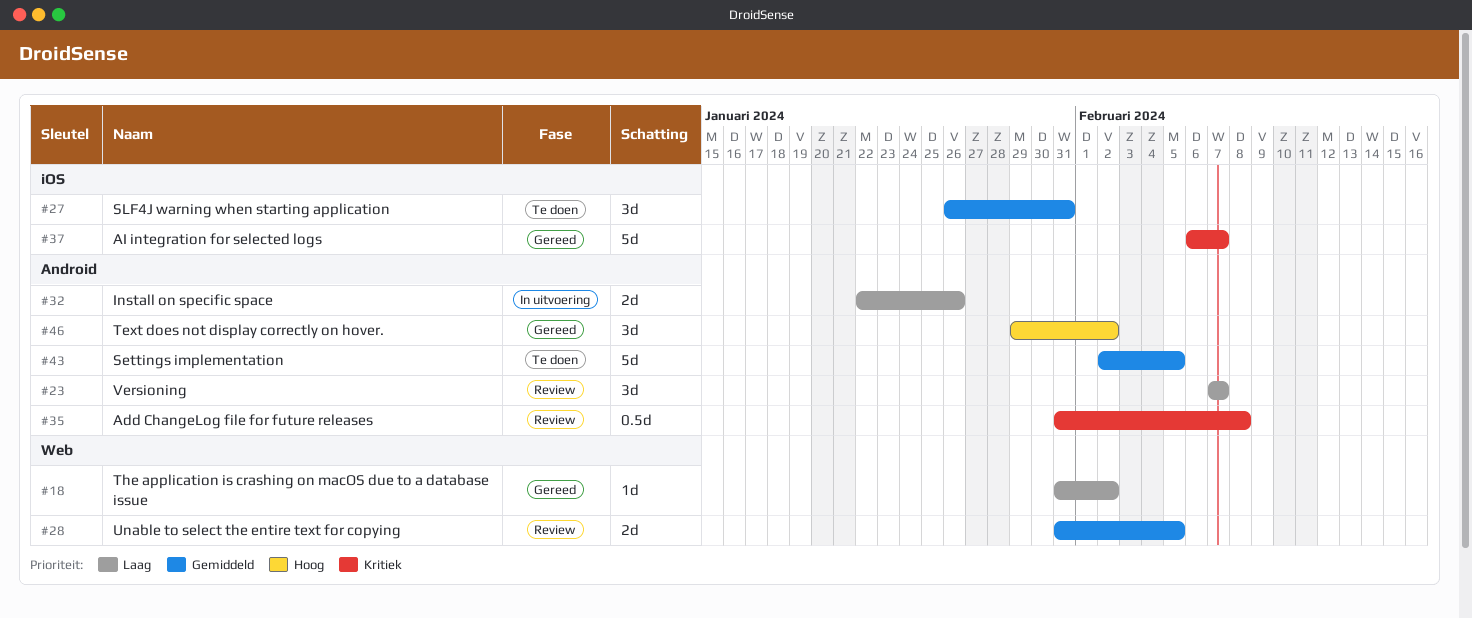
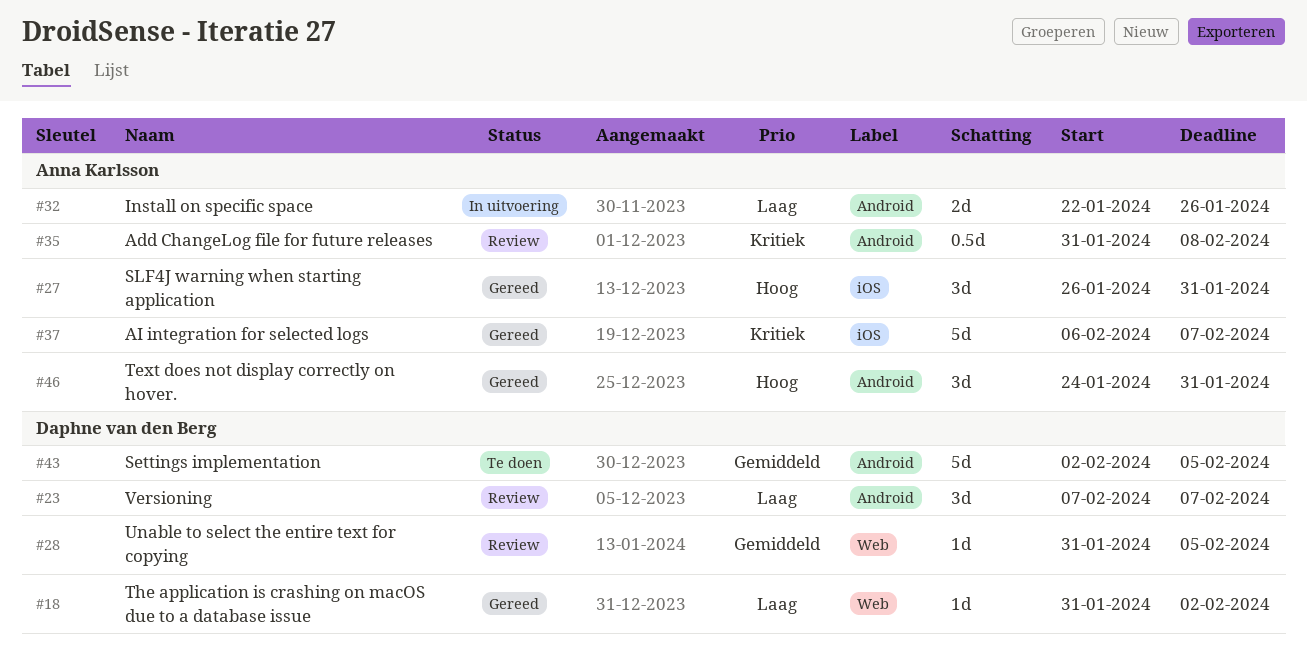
#27, status: Te doen -> Gereed
#27, priority: Gemiddeld -> Hoog
#28, estimate: 2d -> 1d
#46, start: Jan 29 -> Jan 24
#46, due: Feb 2 -> Jan 31

